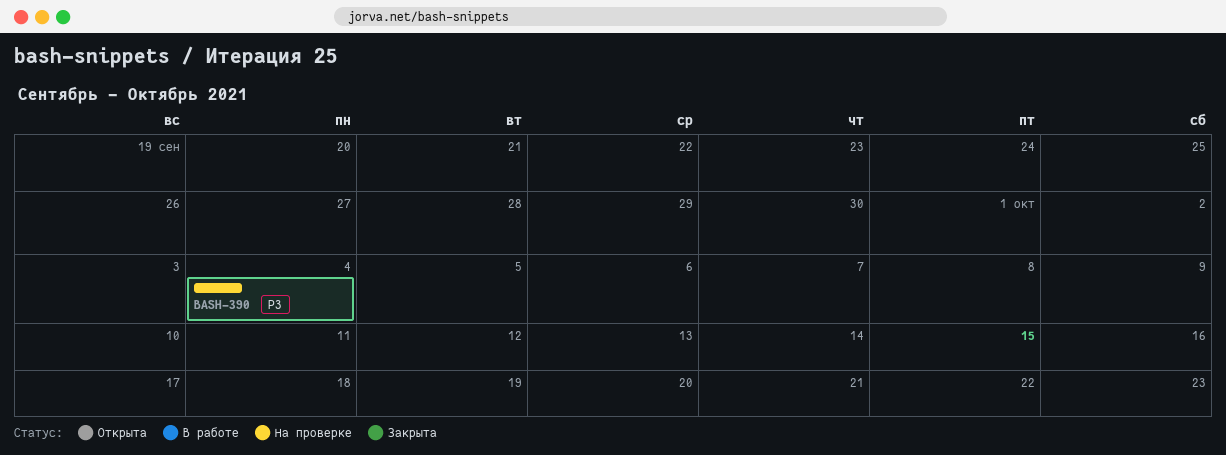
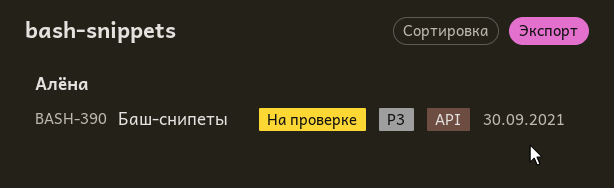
BASH-390, due: Oct 4 -> Sep 30

